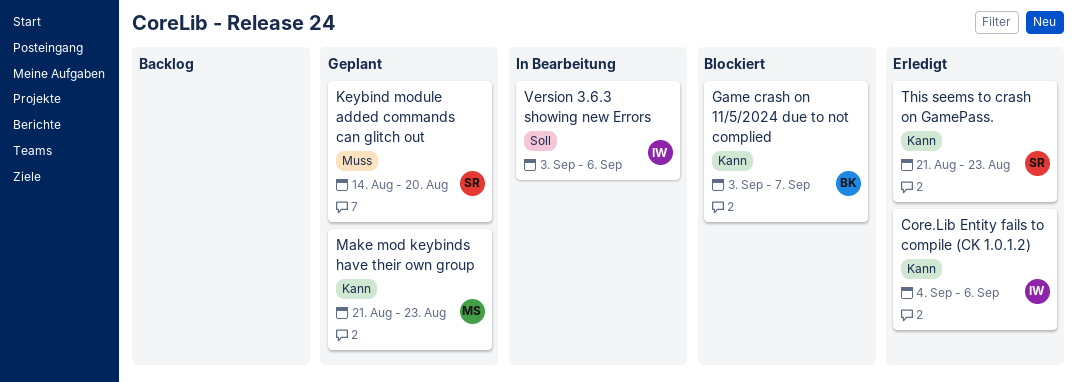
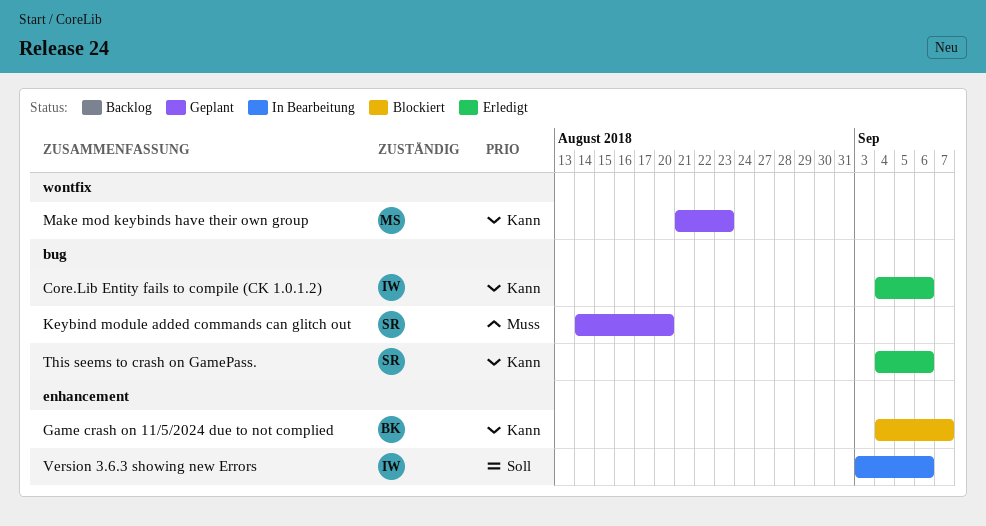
Game crash on 11/5/2024 due to not complied, start: Sep 3 -> Sep 4
This seems to crash on GamePass., start: Aug 21 -> Sep 4
This seems to crash on GamePass., due: Aug 23 -> Sep 6

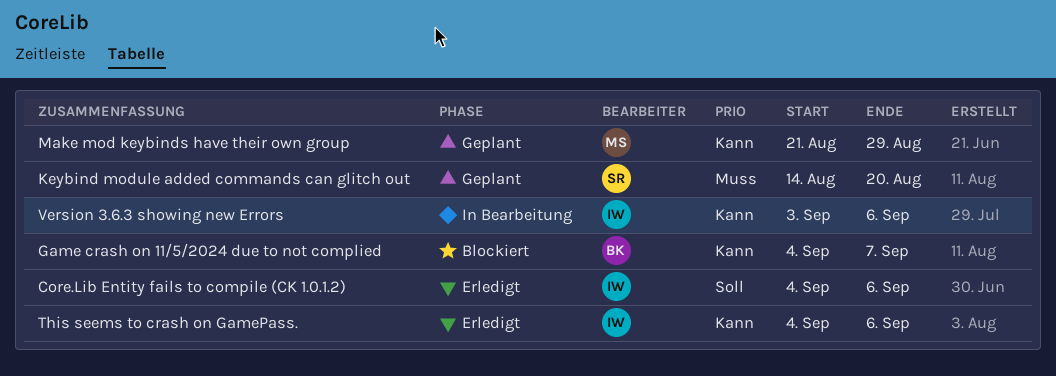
Core.Lib Entity fails to compile (CK 1.0.1.2), priority: Kann -> Soll
Make mod keybinds have their own group, due: Aug 23 -> Aug 29
This seems to crash on GamePass., owner: SR -> IW
Version 3.6.3 showing new Errors, priority: Soll -> Kann

